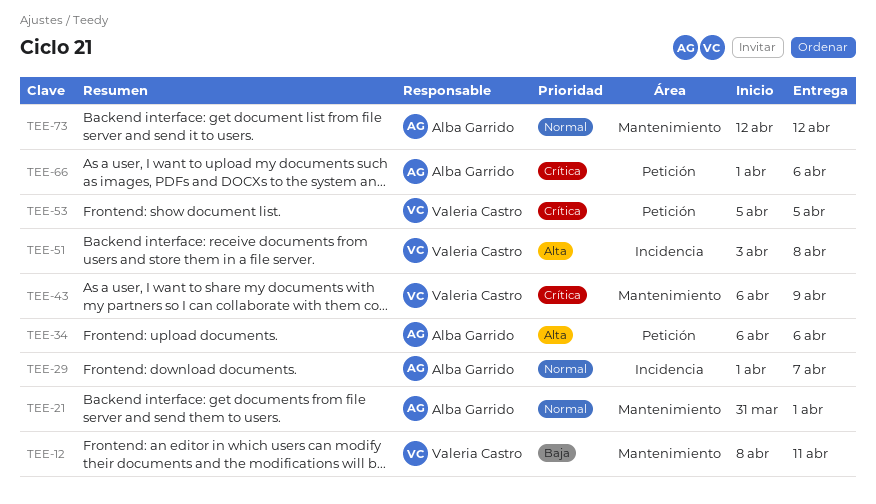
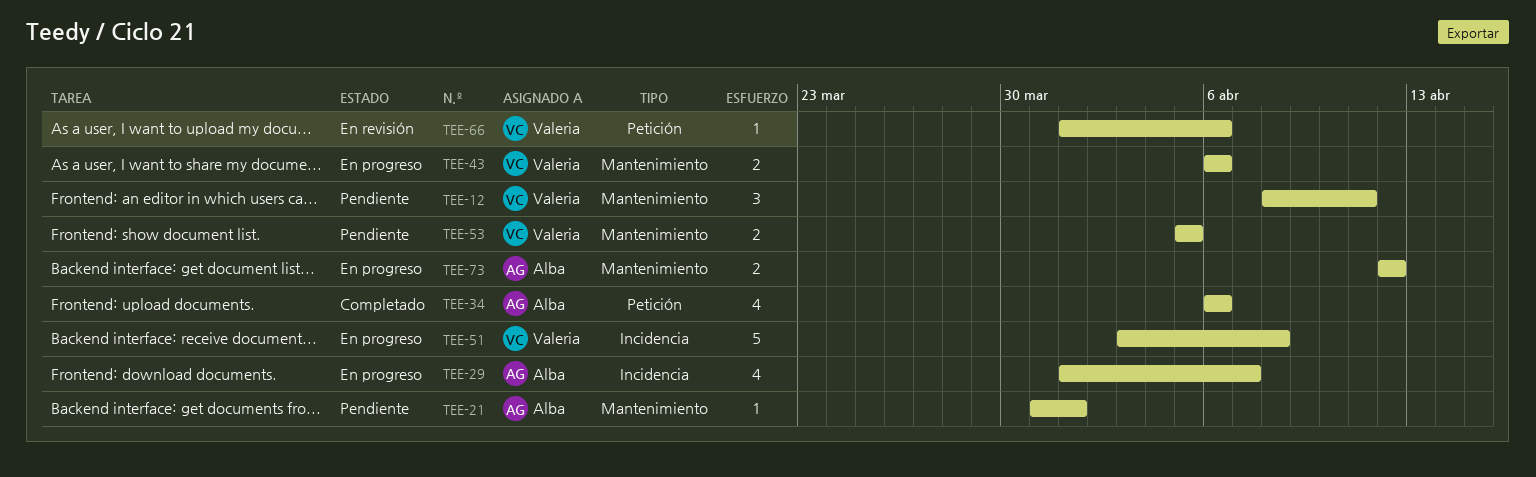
TEE-43, due: Apr 9 -> Apr 6
TEE-53, label: Petición -> Mantenimiento
TEE-66, owner: Alba Garrido -> Valeria Castro

